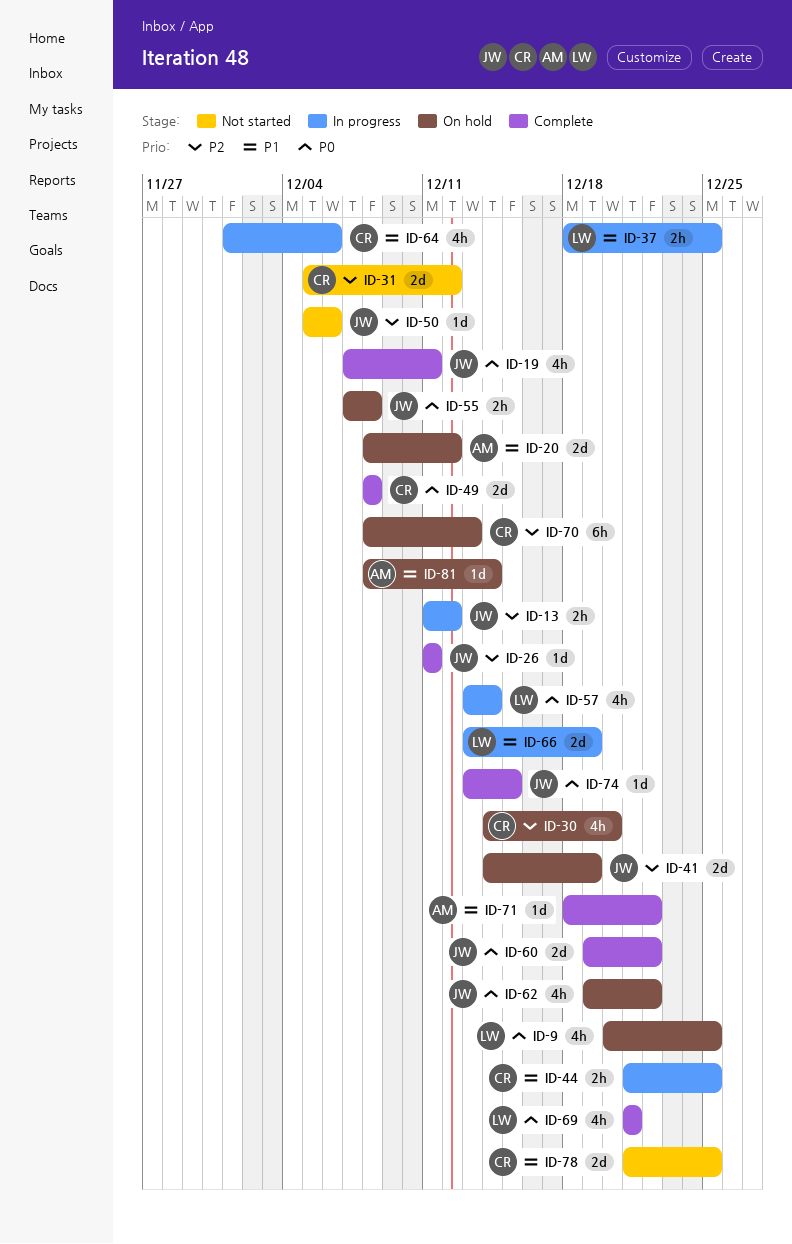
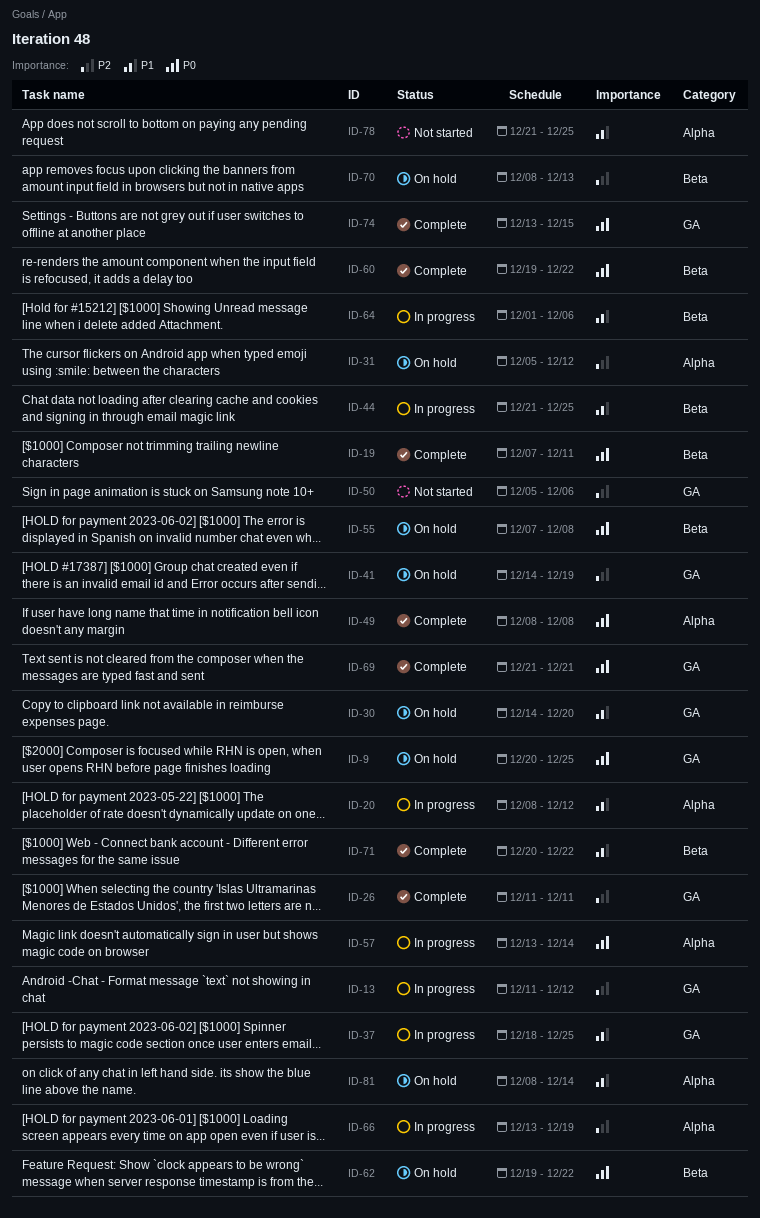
ID-20, status: On hold -> In progress
ID-30, priority: P2 -> P1
ID-31, status: Not started -> On hold
ID-66, priority: P1 -> P2
ID-71, start: Dec 18 -> Dec 20

